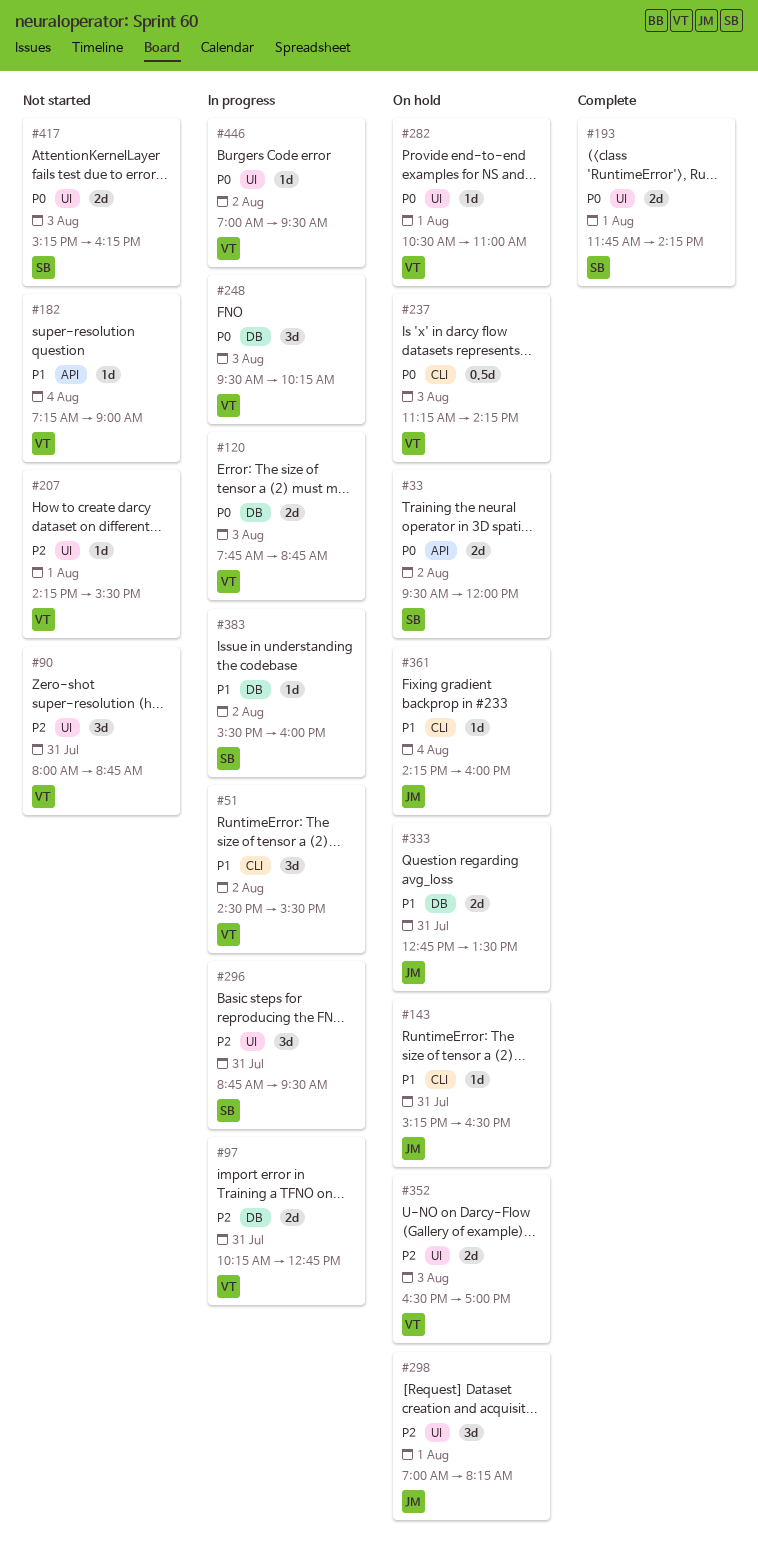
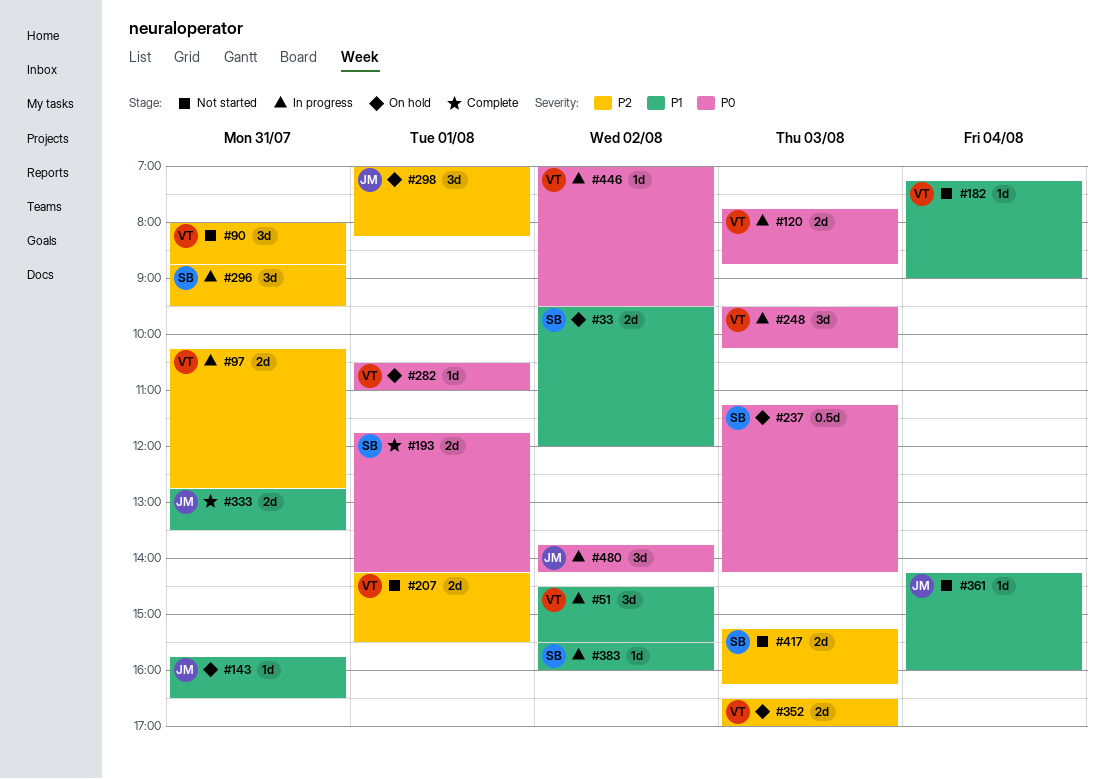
#33, priority: P0 -> P1
#143, begins: 15:15 -> 15:45
#207, estimate: 1d -> 2d
#237, owner: VT -> SB
#333, status: On hold -> Complete
#361, status: On hold -> Not started
#417, priority: P0 -> P2
#480: none -> present

